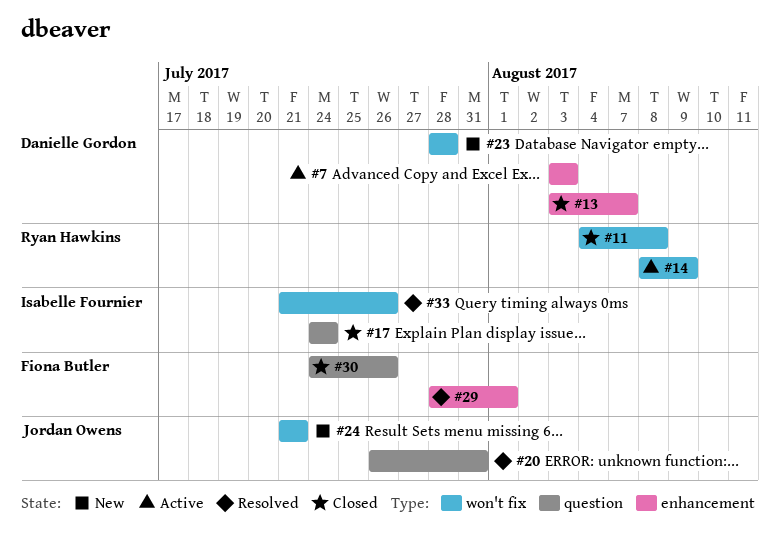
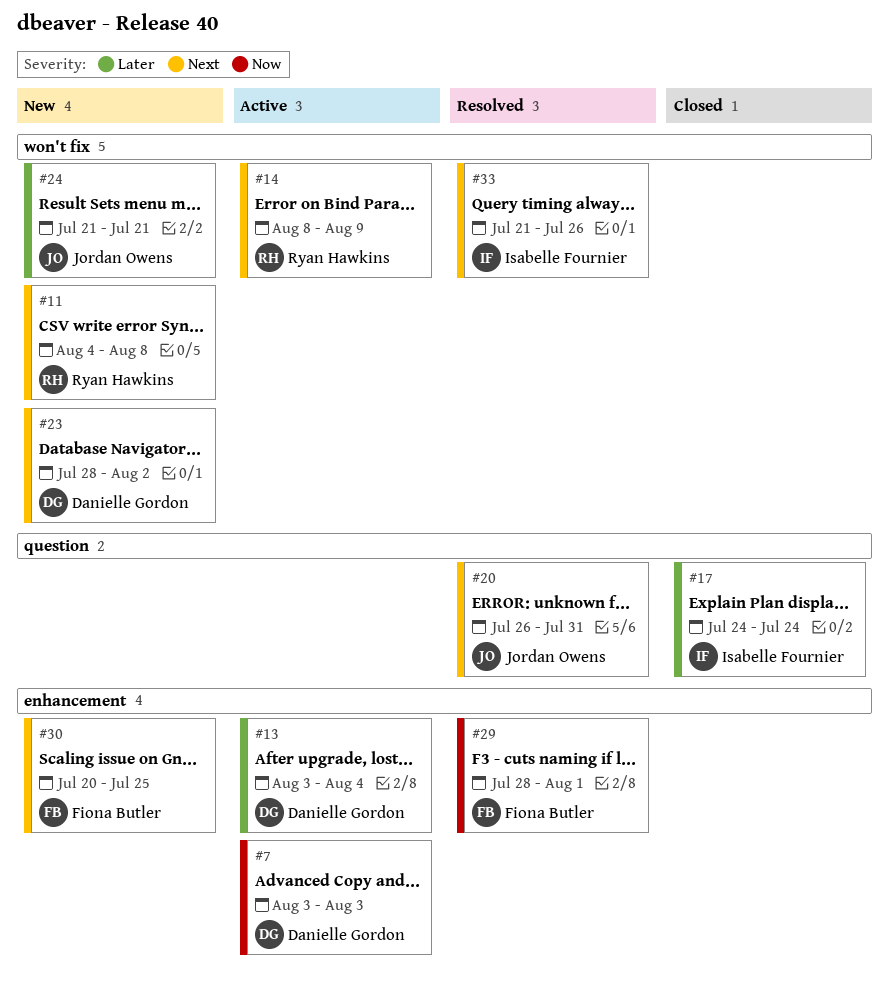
#11, status: Closed -> New
#13, status: Closed -> Active
#13, due: Aug 7 -> Aug 4
#23, due: Jul 28 -> Aug 2
#30, status: Closed -> New
#30, label: question -> enhancement
#30, start: Jul 24 -> Jul 20
#30, due: Jul 26 -> Jul 25

